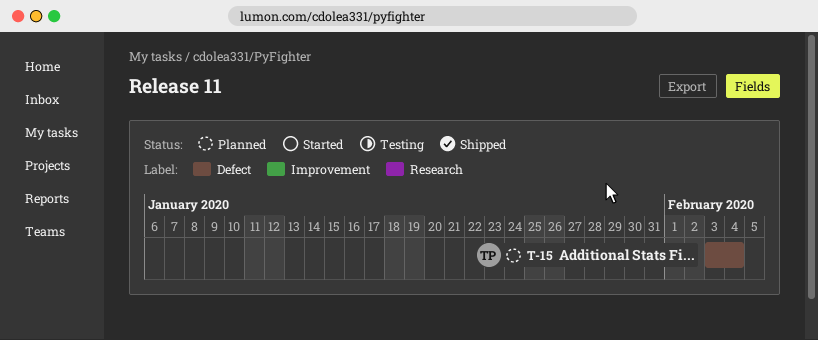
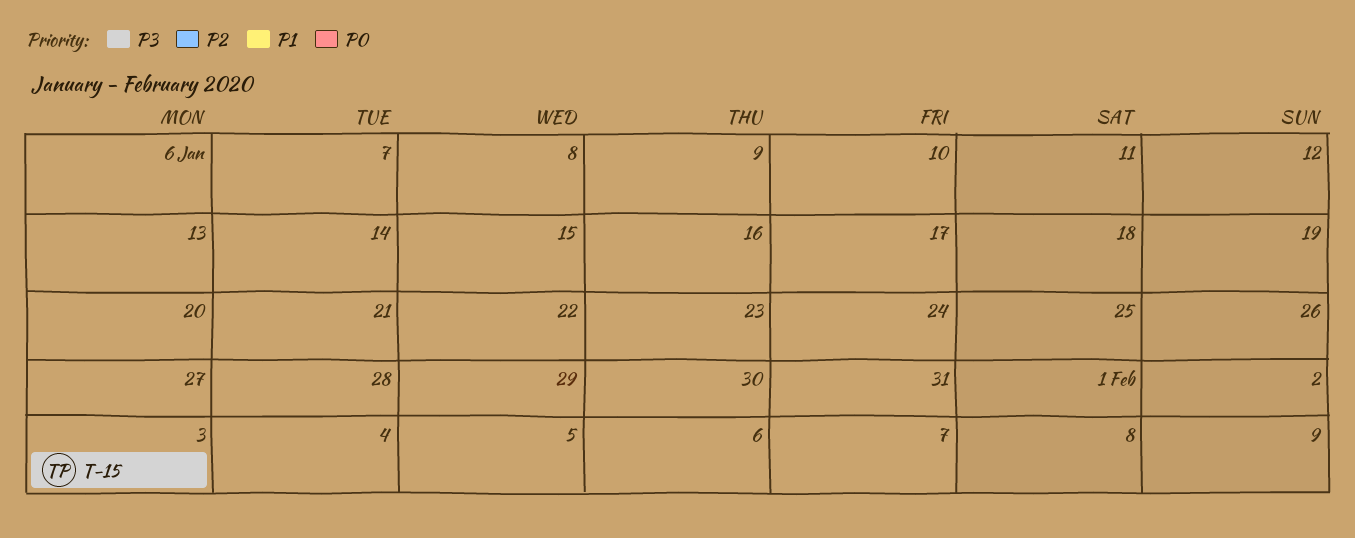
T-15, due: Feb 4 -> Feb 3

